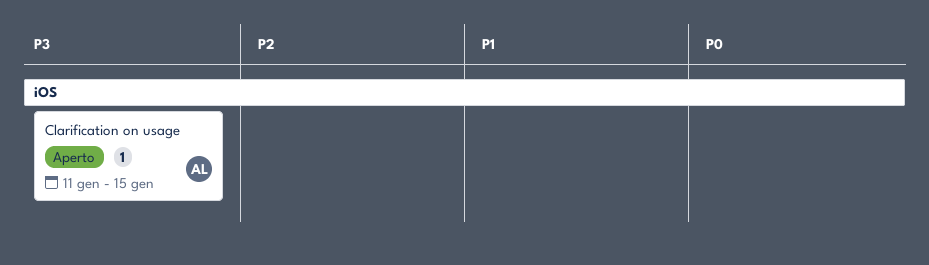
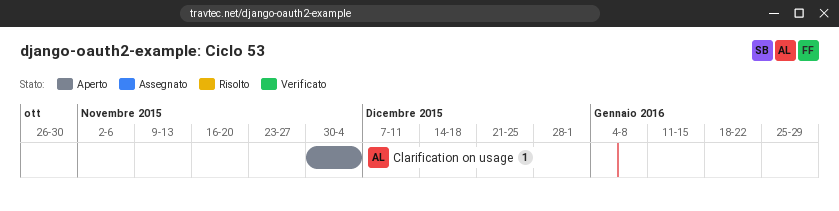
Clarification on usage, start: Jan 11 -> Nov 30
Clarification on usage, due: Jan 15 -> Dec 4

